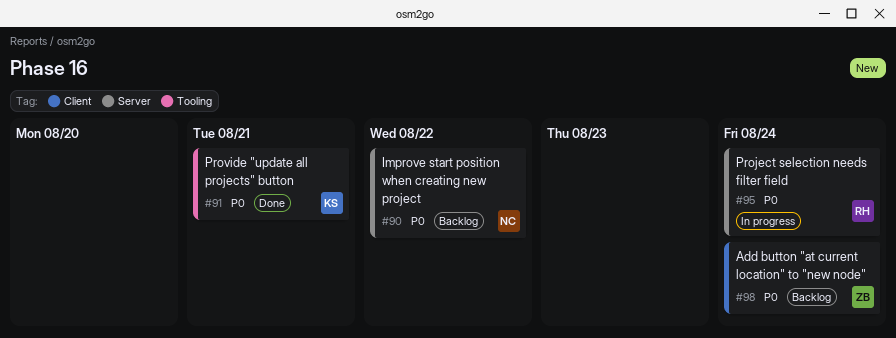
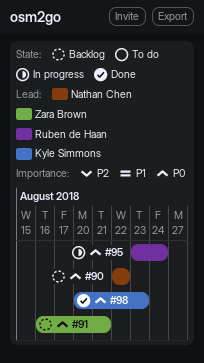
#91, status: Done -> Backlog
#91, owner: Kyle Simmons -> Zara Brown
#98, status: Backlog -> Done
#98, owner: Zara Brown -> Kyle Simmons
#98, due: Aug 24 -> Aug 23

